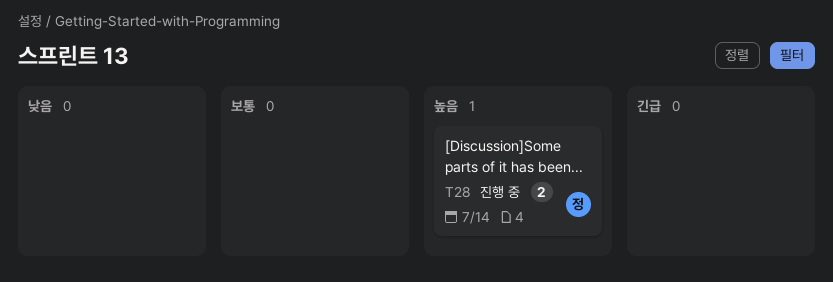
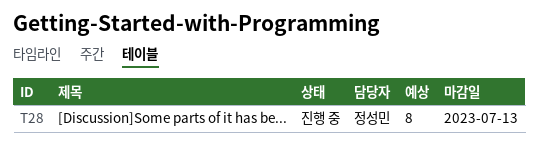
T28, estimate: 2 -> 8
T28, due: Jul 14 -> Jul 13

